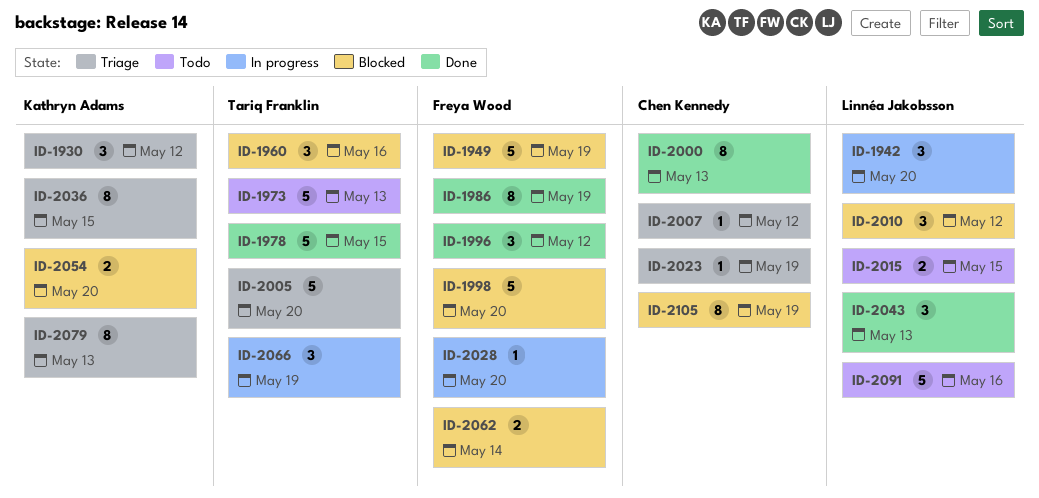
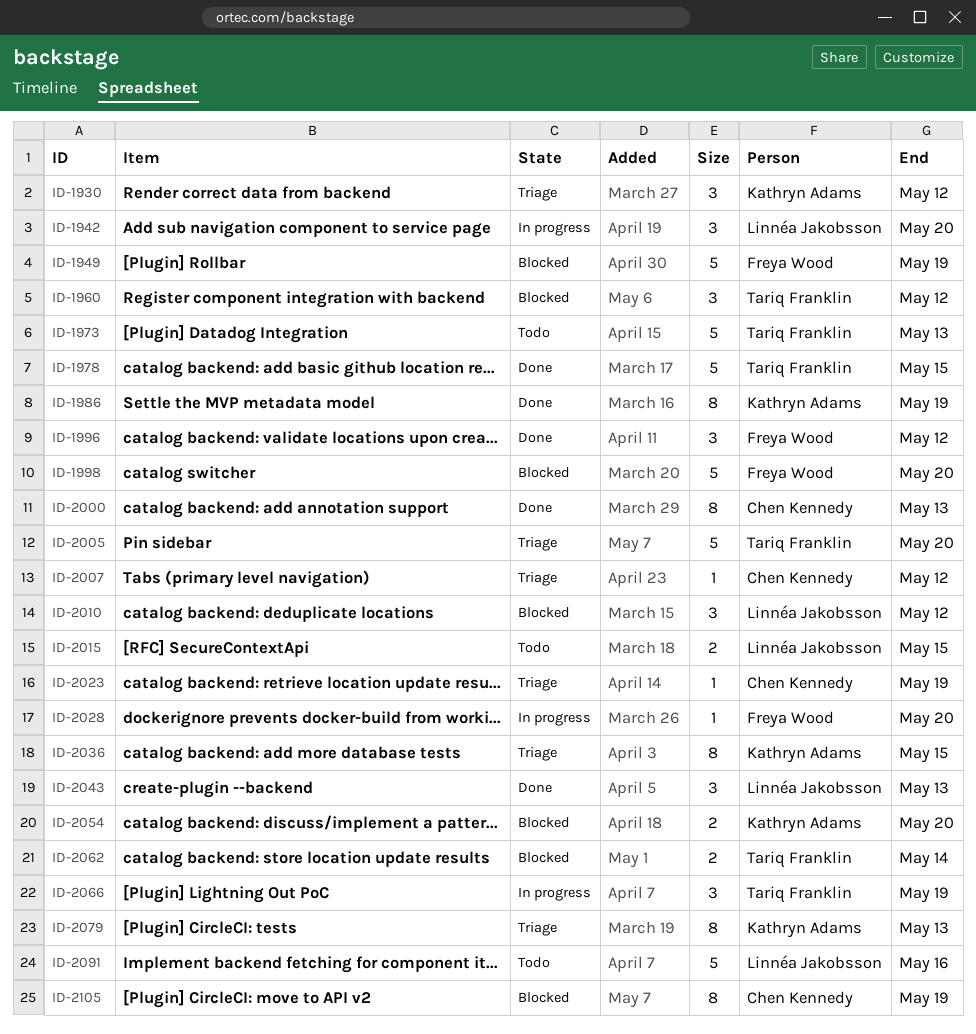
ID-1960, due: May 16 -> May 12
ID-1986, owner: Freya Wood -> Kathryn Adams
ID-2062, owner: Freya Wood -> Tariq Franklin

